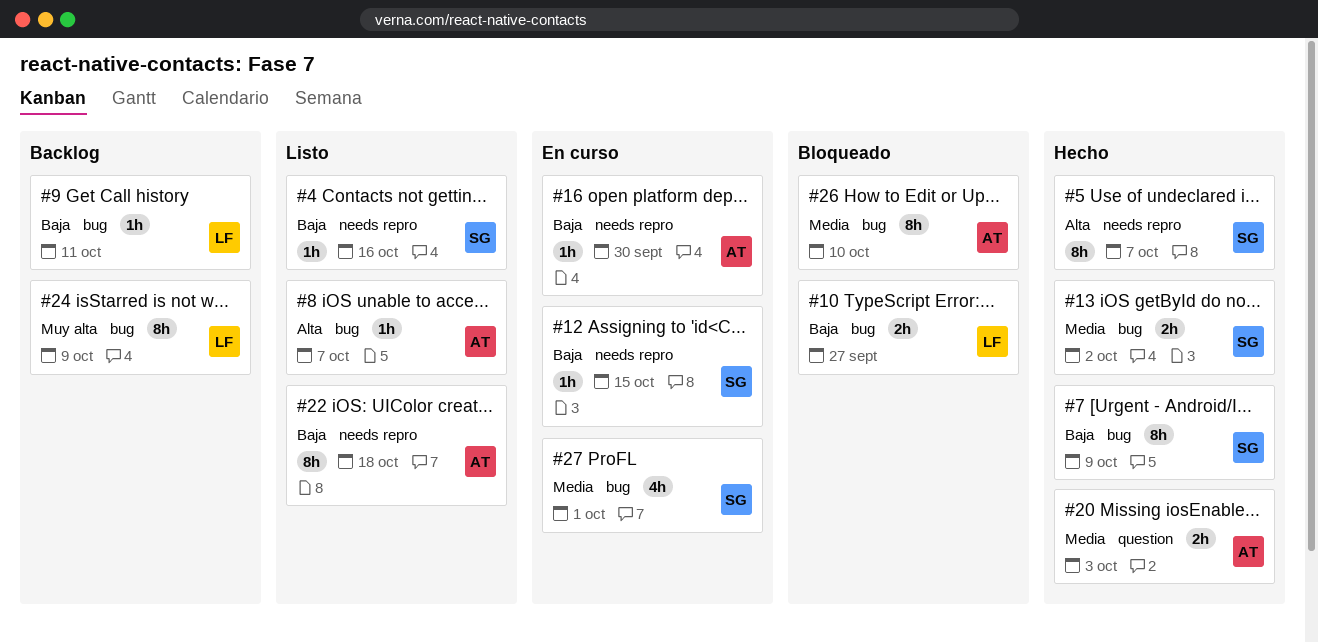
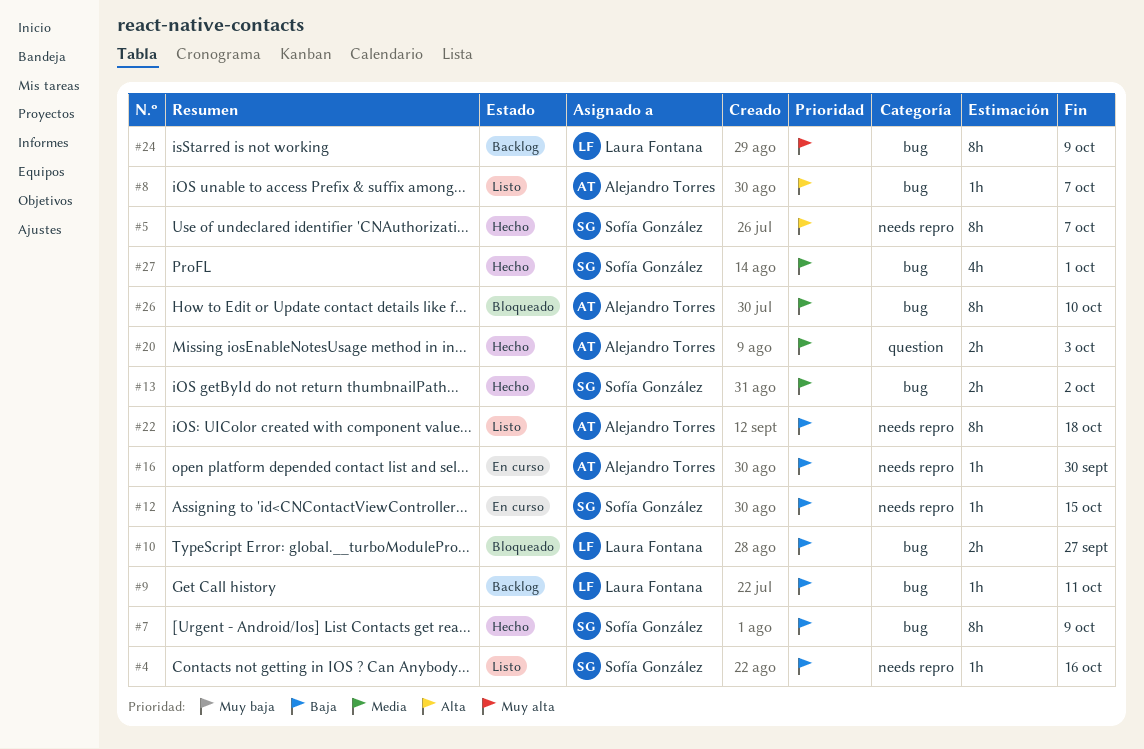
#27, status: En curso -> Hecho

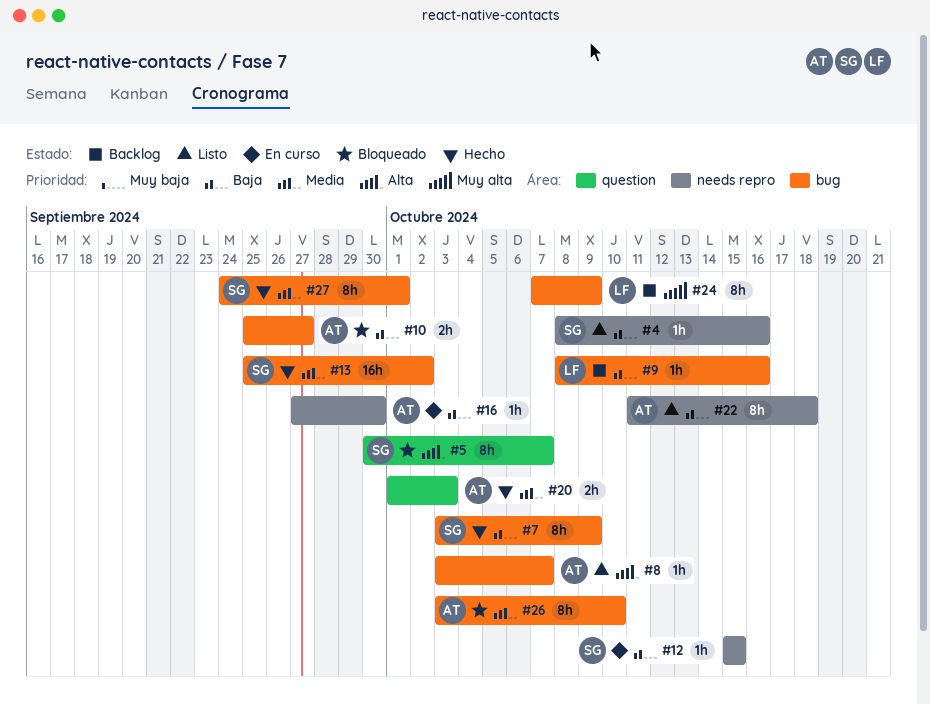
#5, status: Hecho -> Bloqueado
#5, label: needs repro -> question
#9, due: Oct 11 -> Oct 16
#10, owner: Laura Fontana -> Alejandro Torres
#13, estimate: 2h -> 16h
#27, estimate: 4h -> 8h

